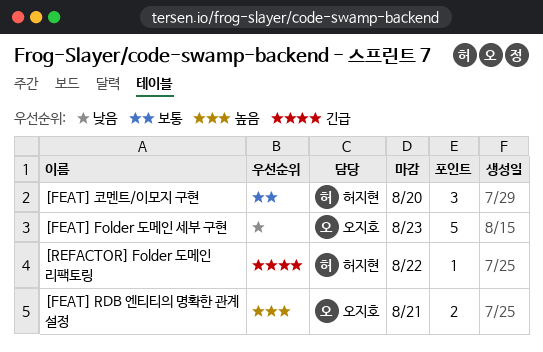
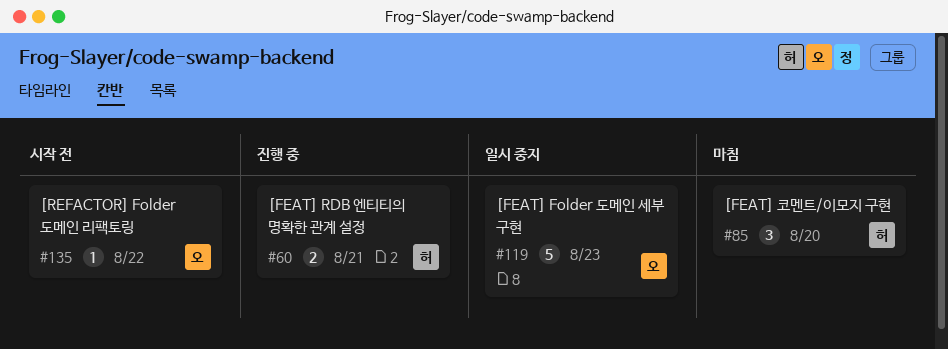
[FEAT] RDB 엔티티의 명확한 관계 설정, owner: 오지호 -> 허지현
[REFACTOR] Folder 도메인 리팩토링, owner: 허지현 -> 오지호

